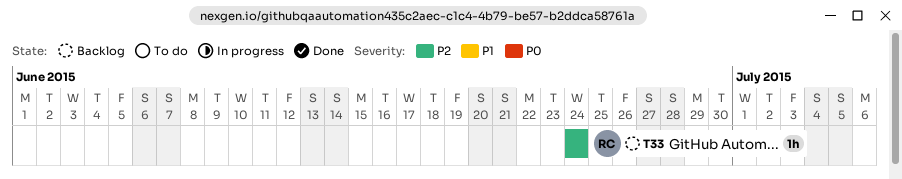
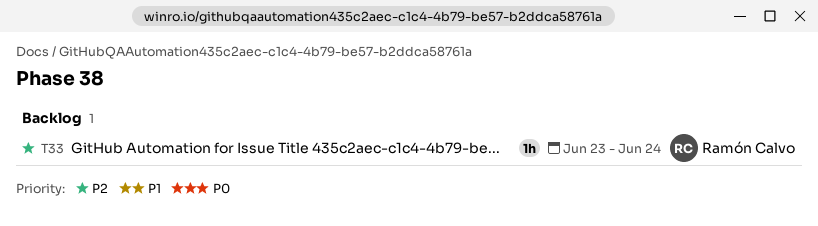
T33, start: Jun 24 -> Jun 23

